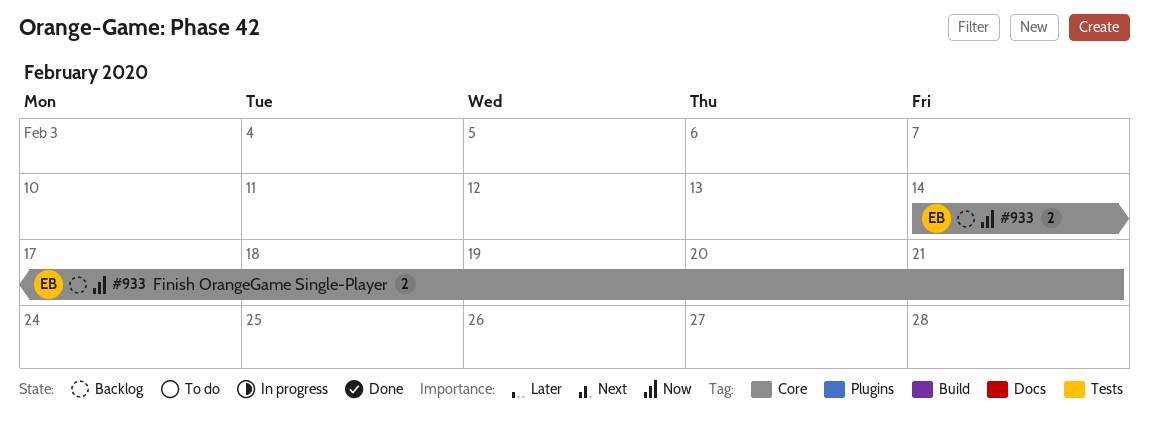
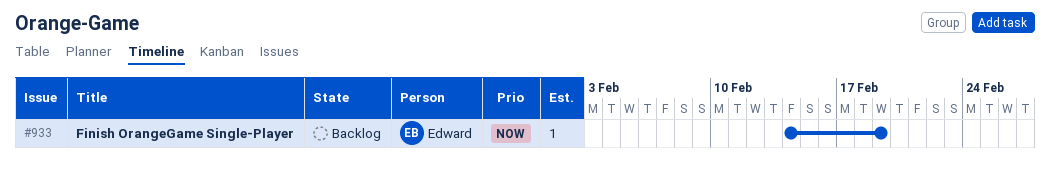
#933, estimate: 2 -> 1
#933, due: Feb 21 -> Feb 19

